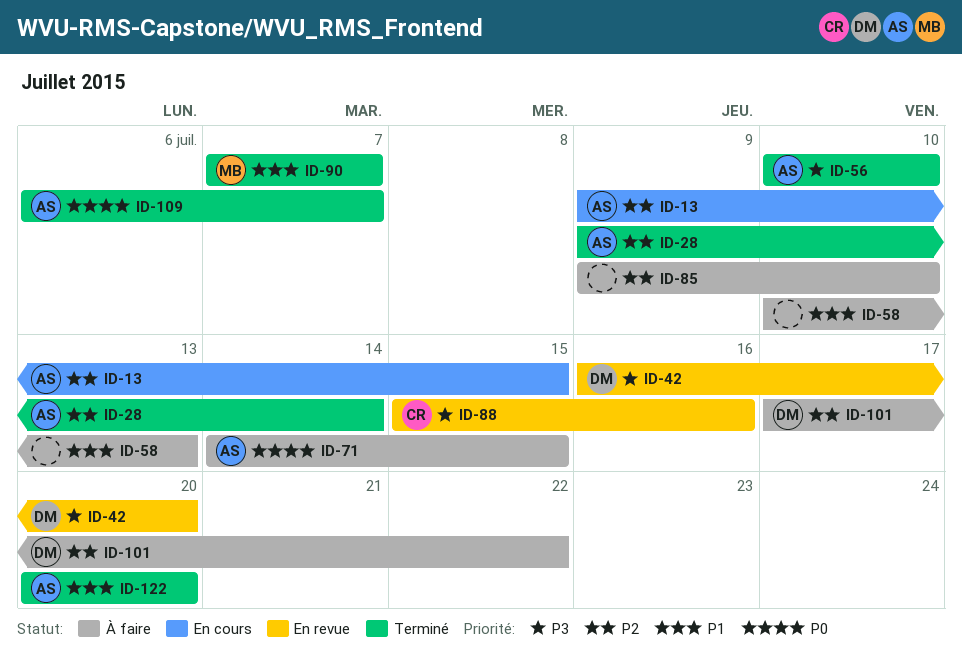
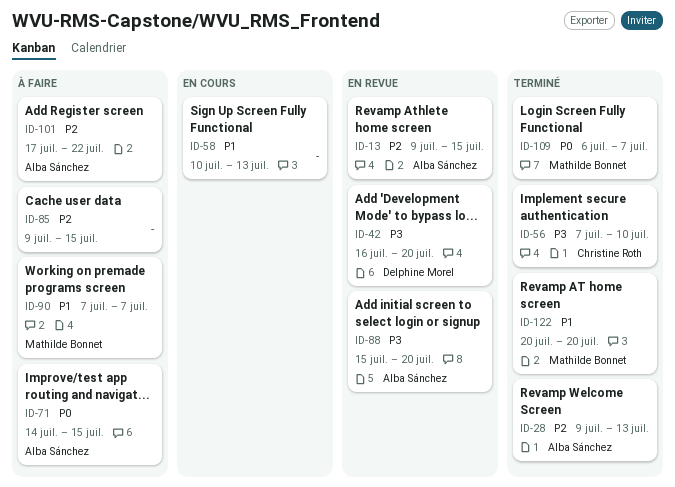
ID-13, status: En cours -> En revue
ID-28, due: Jul 14 -> Jul 13
ID-56, owner: Alba Sánchez -> Christine Roth
ID-56, start: Jul 10 -> Jul 7
ID-58, status: À faire -> En cours
ID-85, due: Jul 10 -> Jul 15
ID-88, owner: Christine Roth -> Alba Sánchez
ID-88, due: Jul 16 -> Jul 20
ID-90, status: Terminé -> À faire
ID-101, owner: Delphine Morel -> Alba Sánchez
ID-109, owner: Alba Sánchez -> Mathilde Bonnet
ID-122, owner: Alba Sánchez -> Mathilde Bonnet

